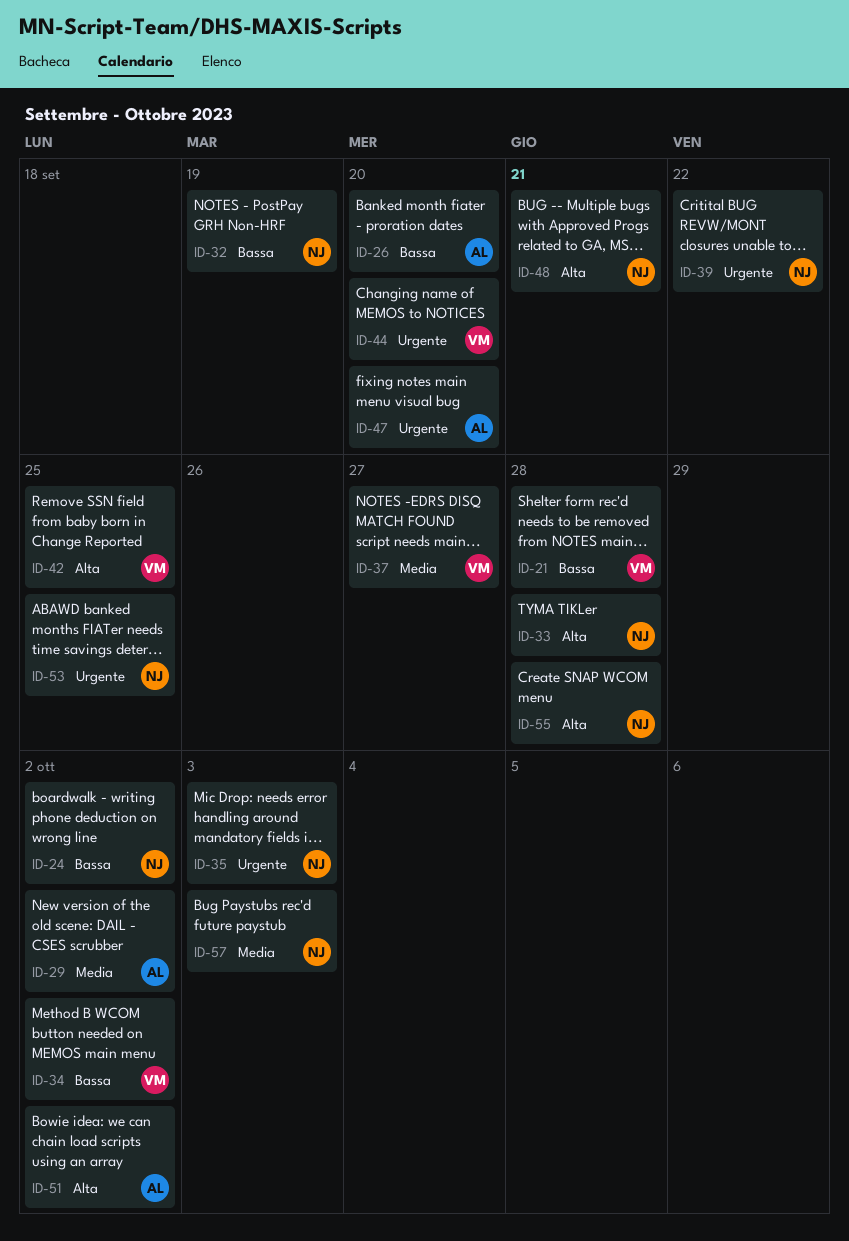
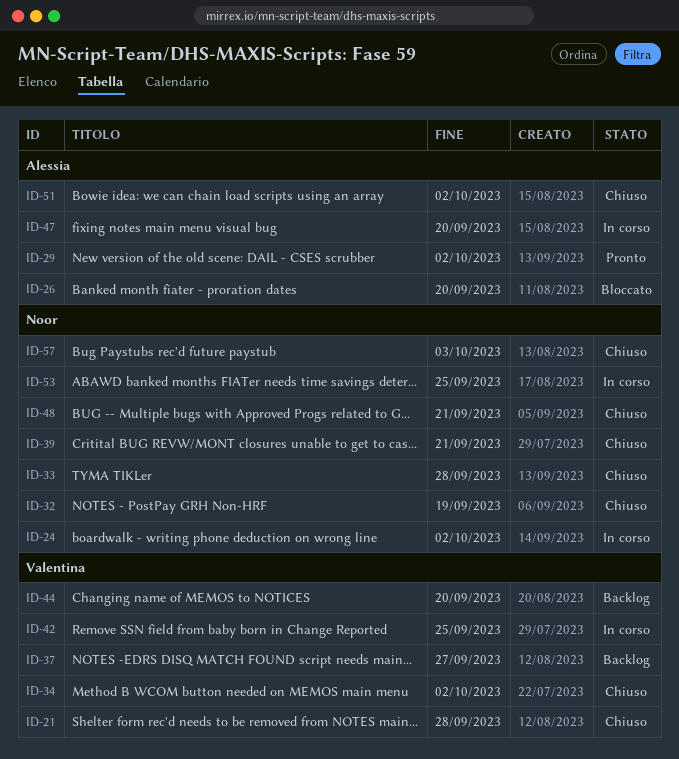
ID-35: present -> none
ID-39, due: Sep 22 -> Sep 21
ID-55: present -> none

